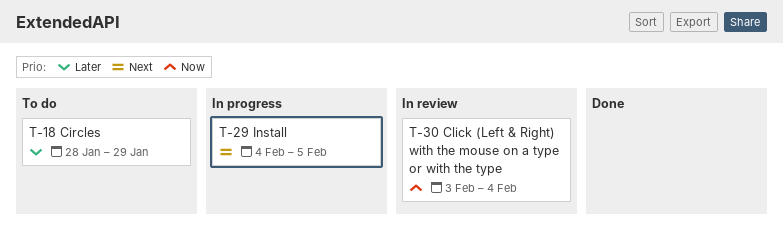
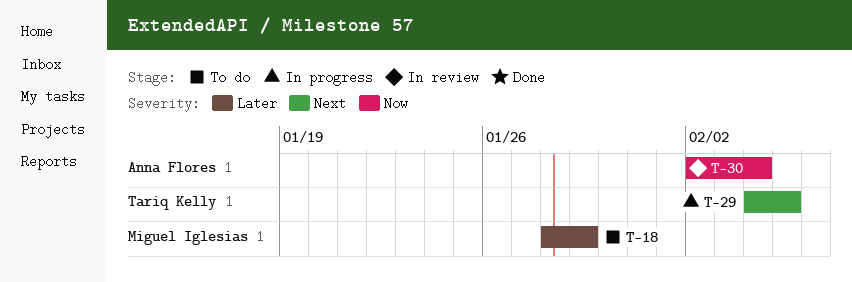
T-30, start: Feb 3 -> Feb 2

